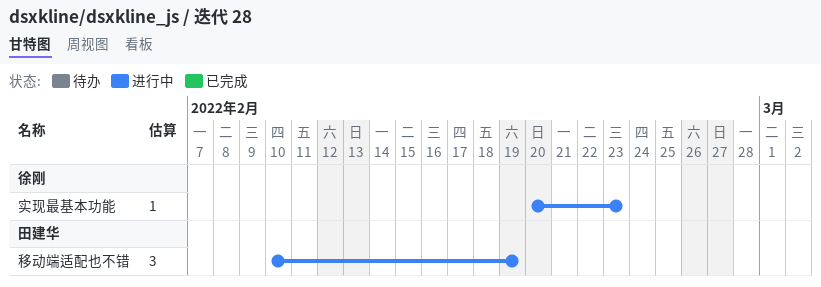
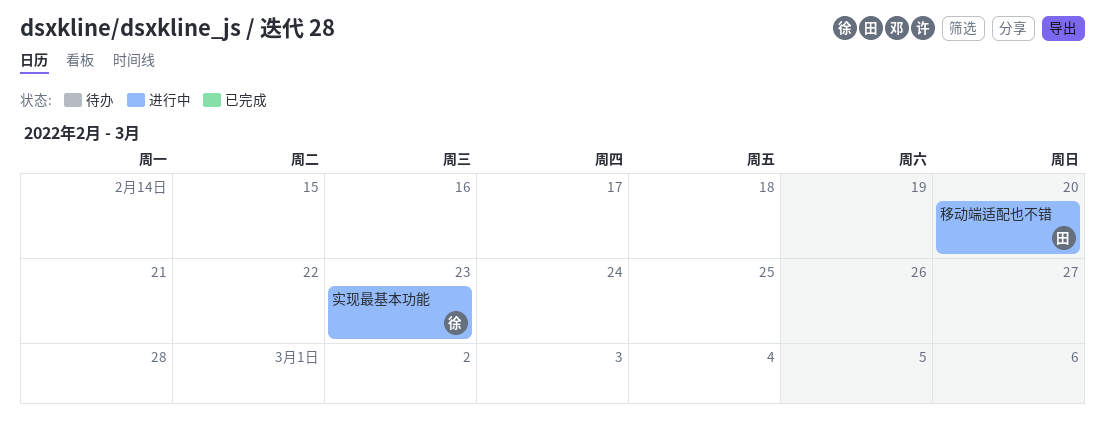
移动端适配也不错, due: Feb 19 -> Feb 20

